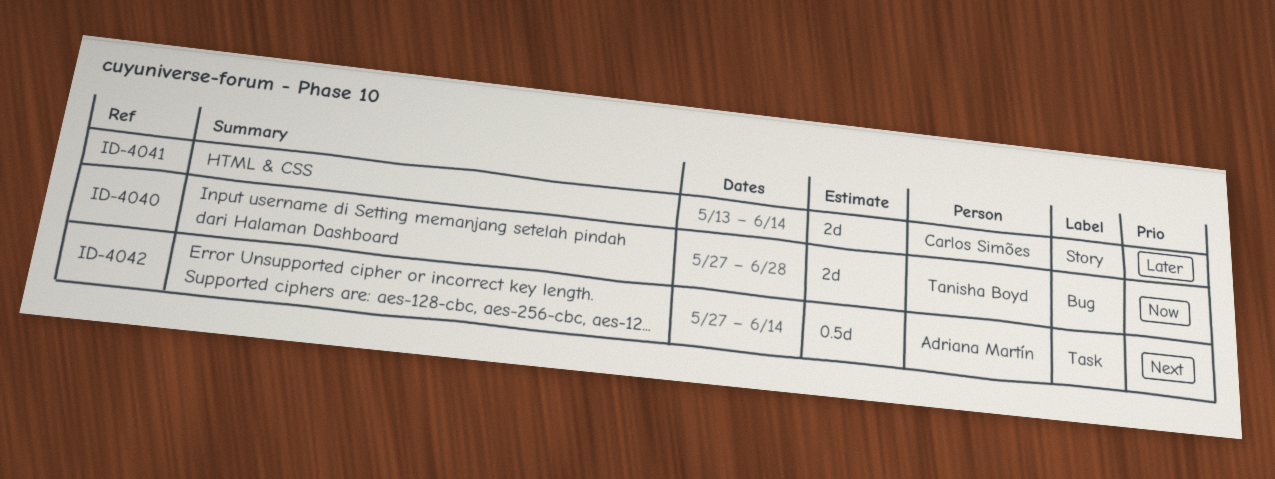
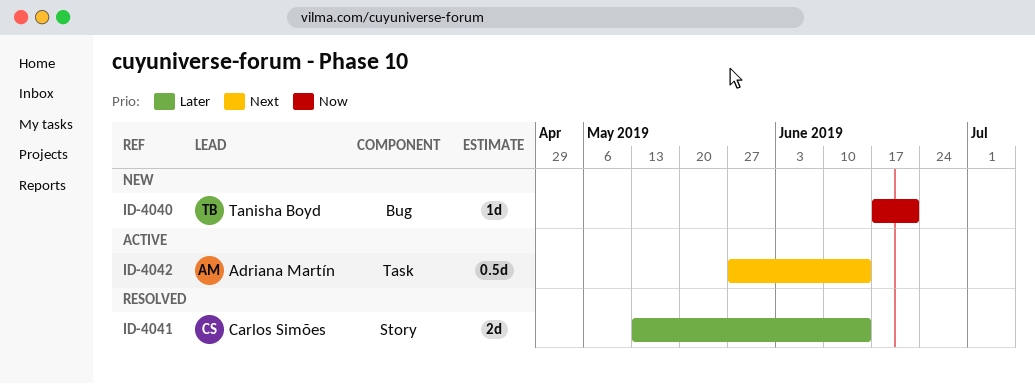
ID-4040, estimate: 2d -> 1d
ID-4040, start: May 27 -> Jun 17
ID-4040, due: Jun 28 -> Jun 21

